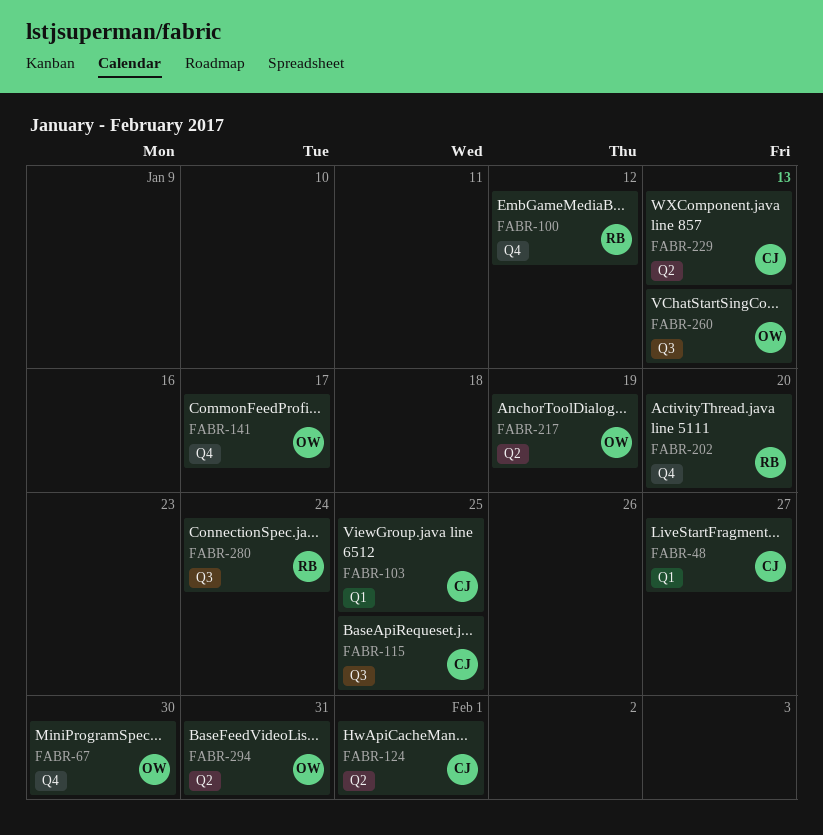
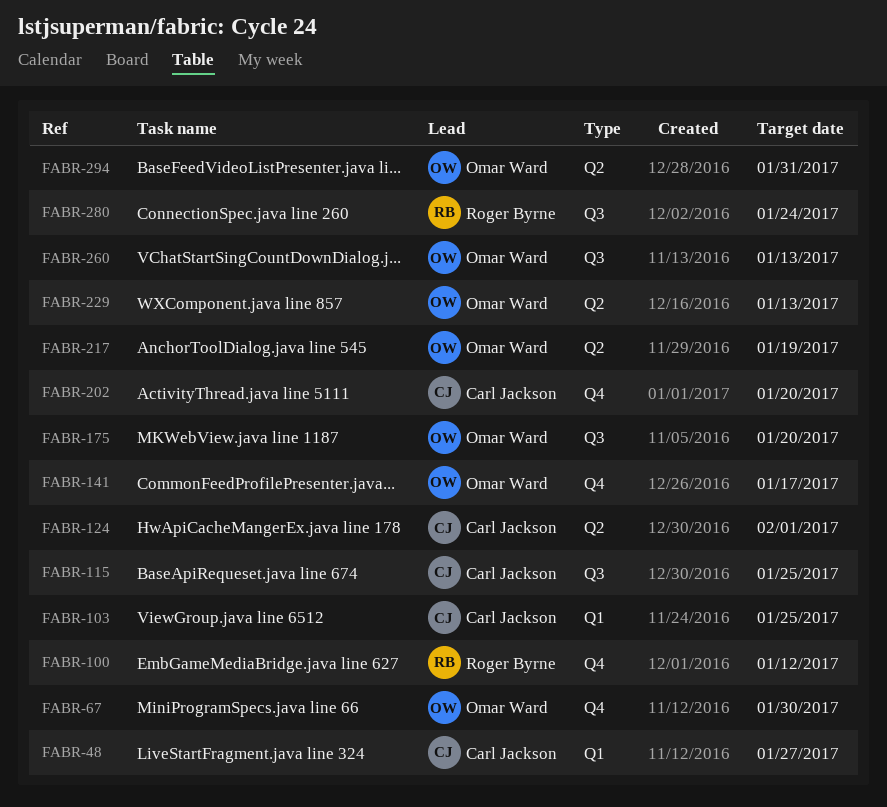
FABR-175: none -> present
FABR-202, owner: Roger Byrne -> Carl Jackson
FABR-229, owner: Carl Jackson -> Omar Ward

